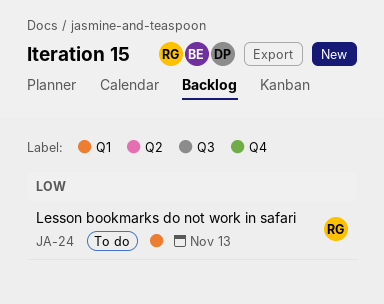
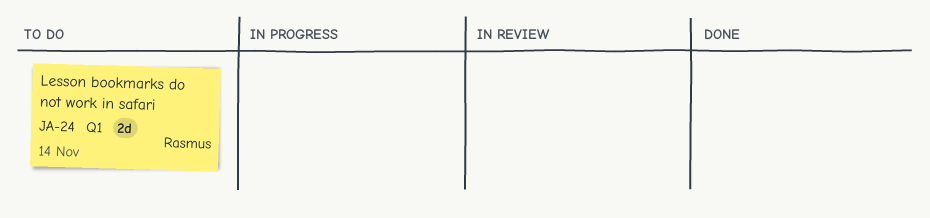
JA-24, due: Nov 13 -> Nov 14

